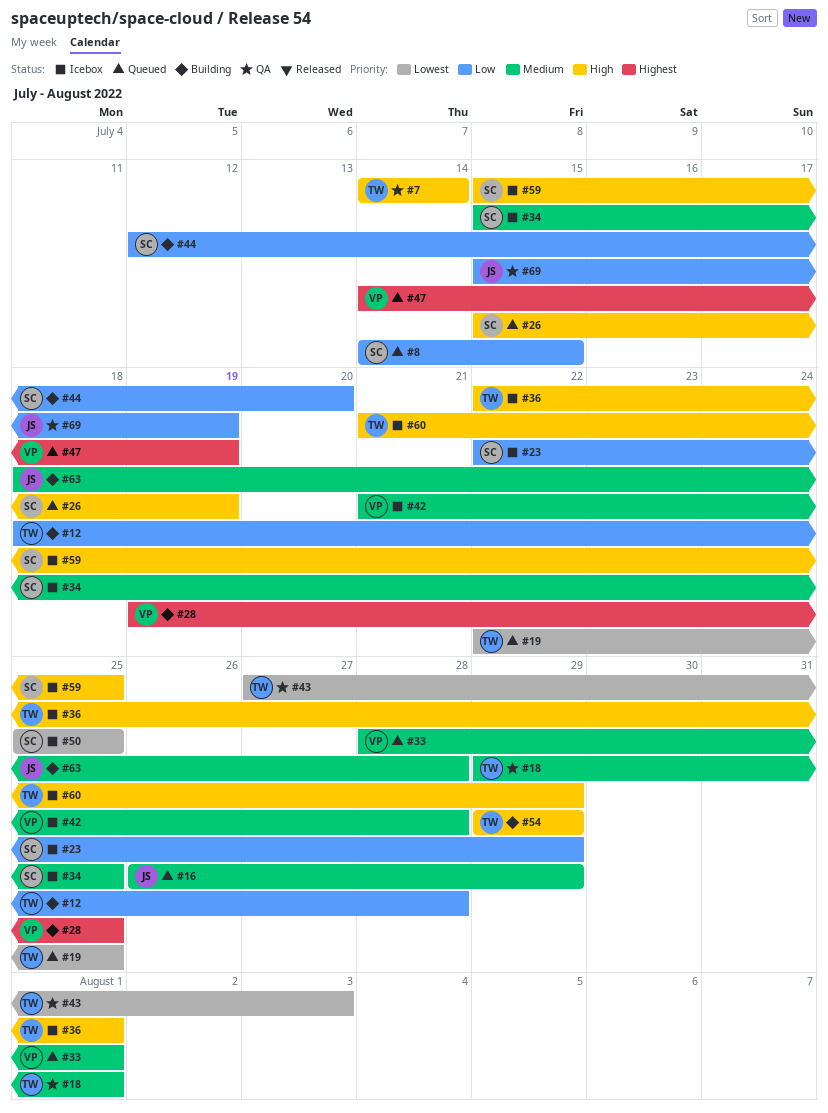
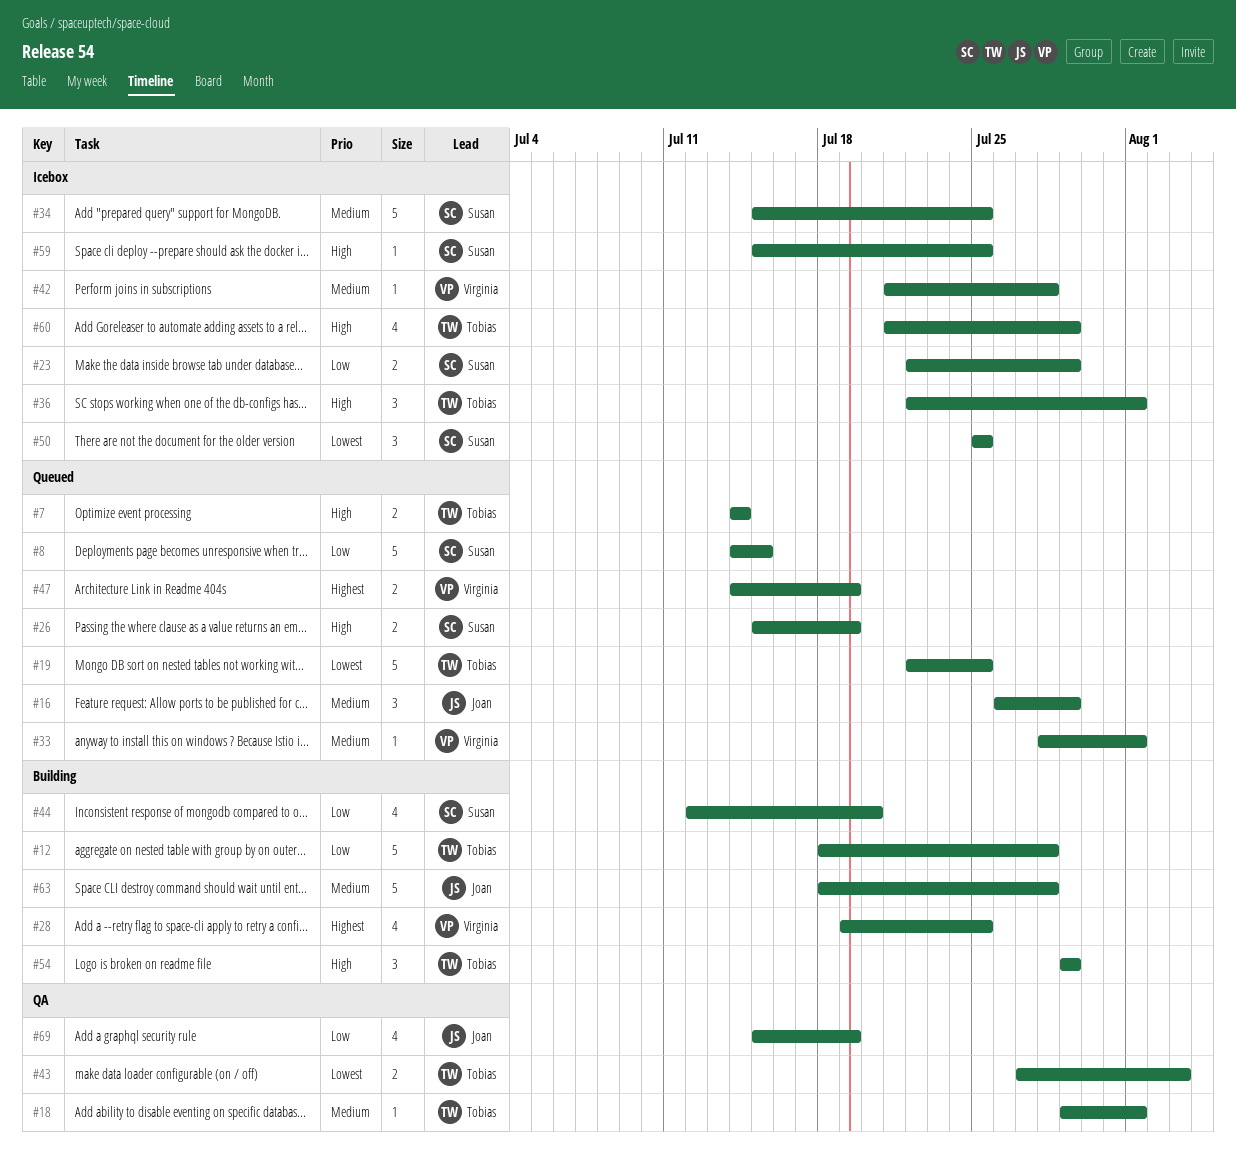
#7, status: QA -> Queued

